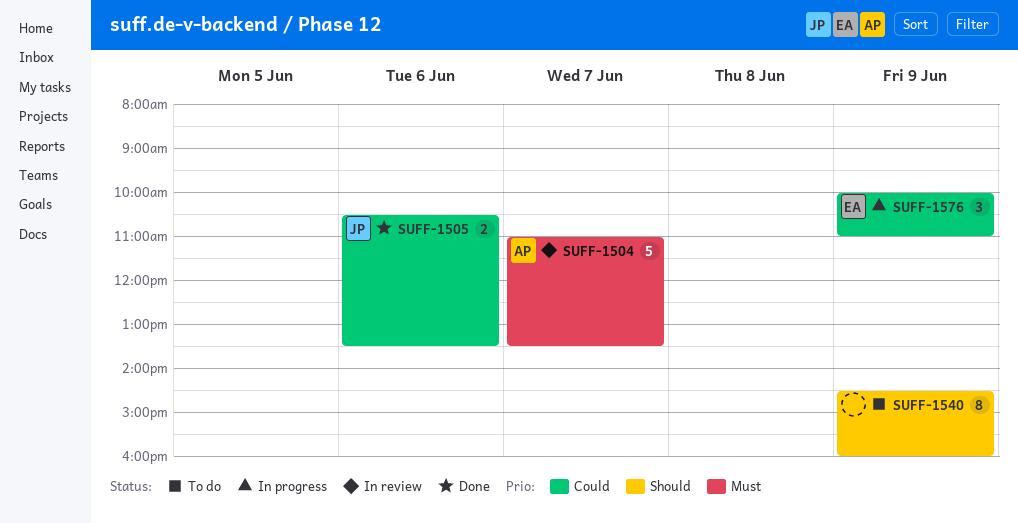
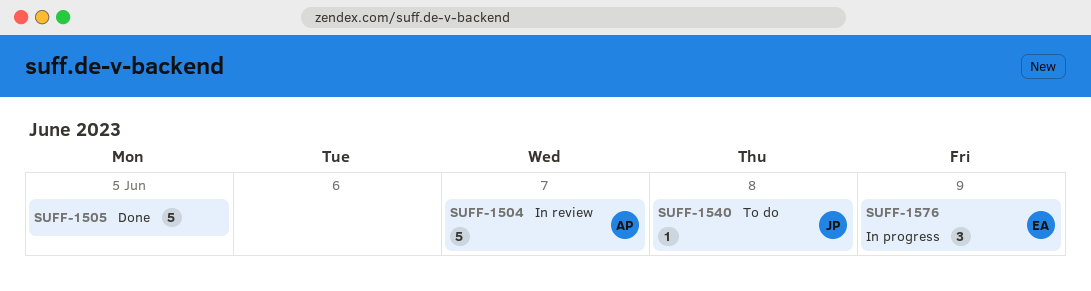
SUFF-1505, owner: JP -> none
SUFF-1505, estimate: 2 -> 5
SUFF-1505, day: Jun 6 -> Jun 5
SUFF-1540, owner: none -> JP
SUFF-1540, estimate: 8 -> 1
SUFF-1540, day: Jun 9 -> Jun 8

